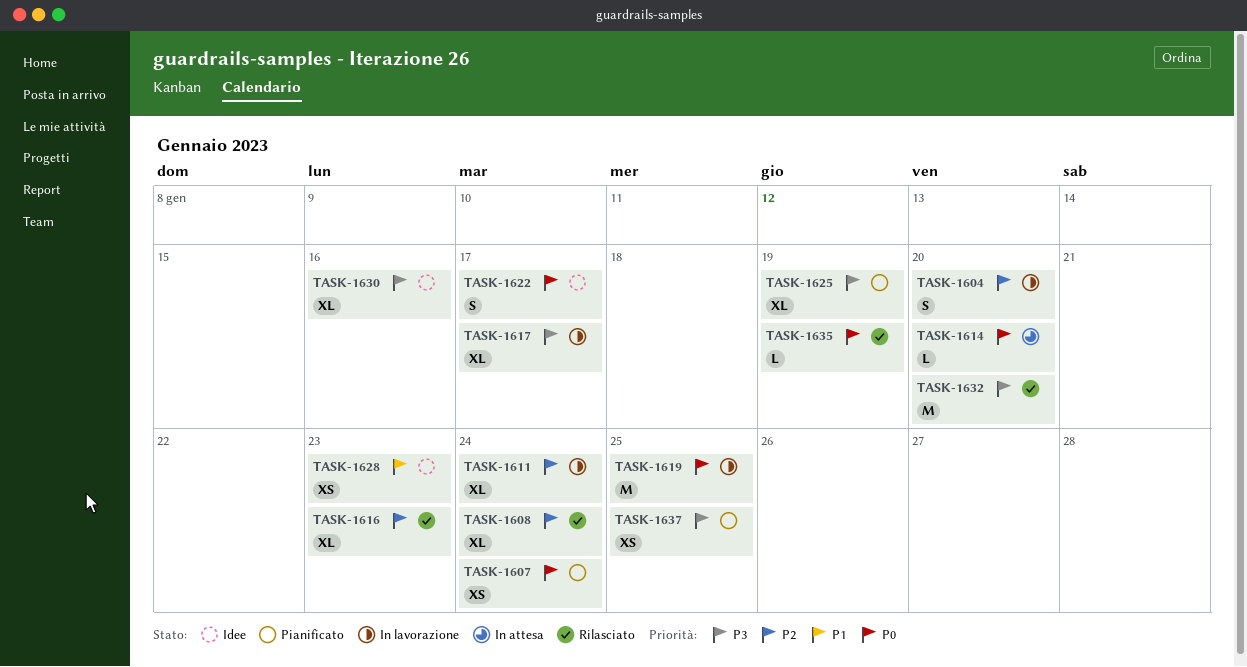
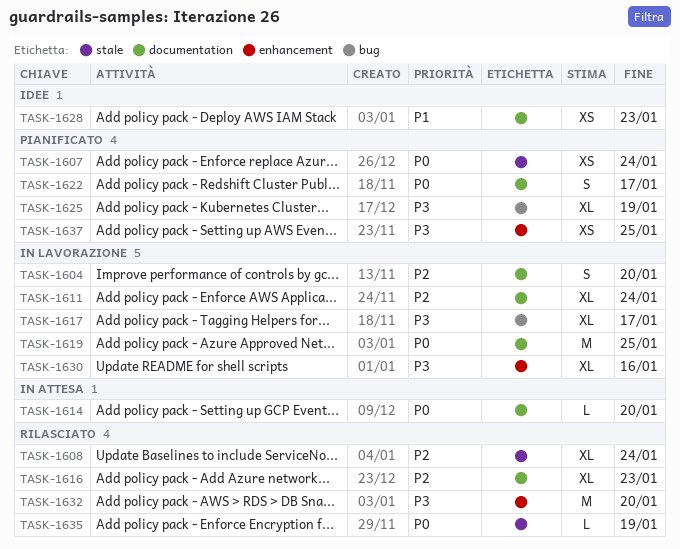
TASK-1622, status: Idee -> Pianificato
TASK-1630, status: Idee -> In lavorazione

